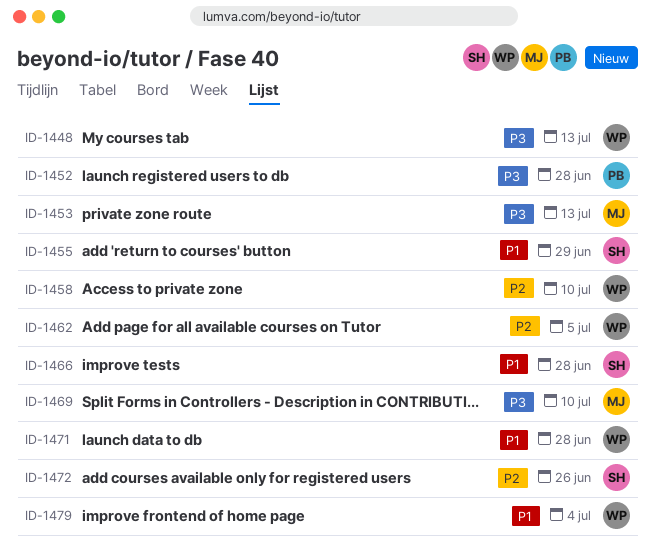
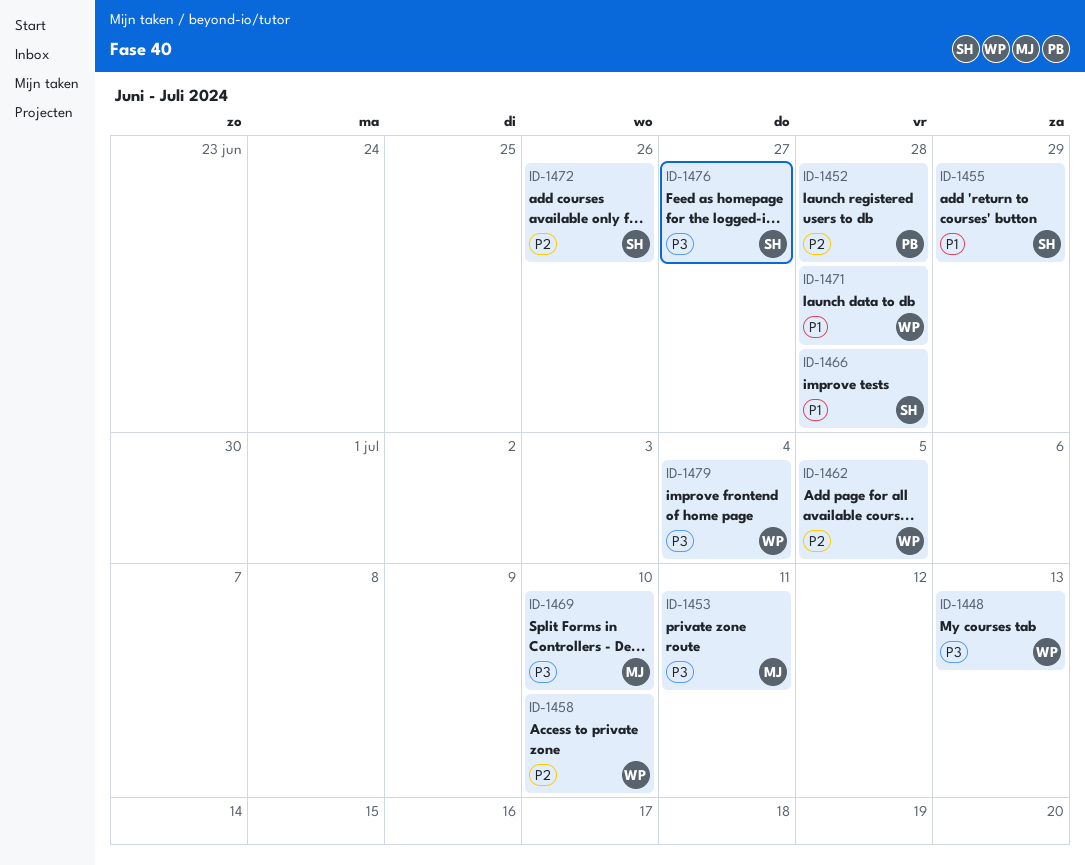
ID-1452, priority: P3 -> P2
ID-1453, due: Jul 13 -> Jul 11
ID-1476: none -> present
ID-1479, priority: P1 -> P3

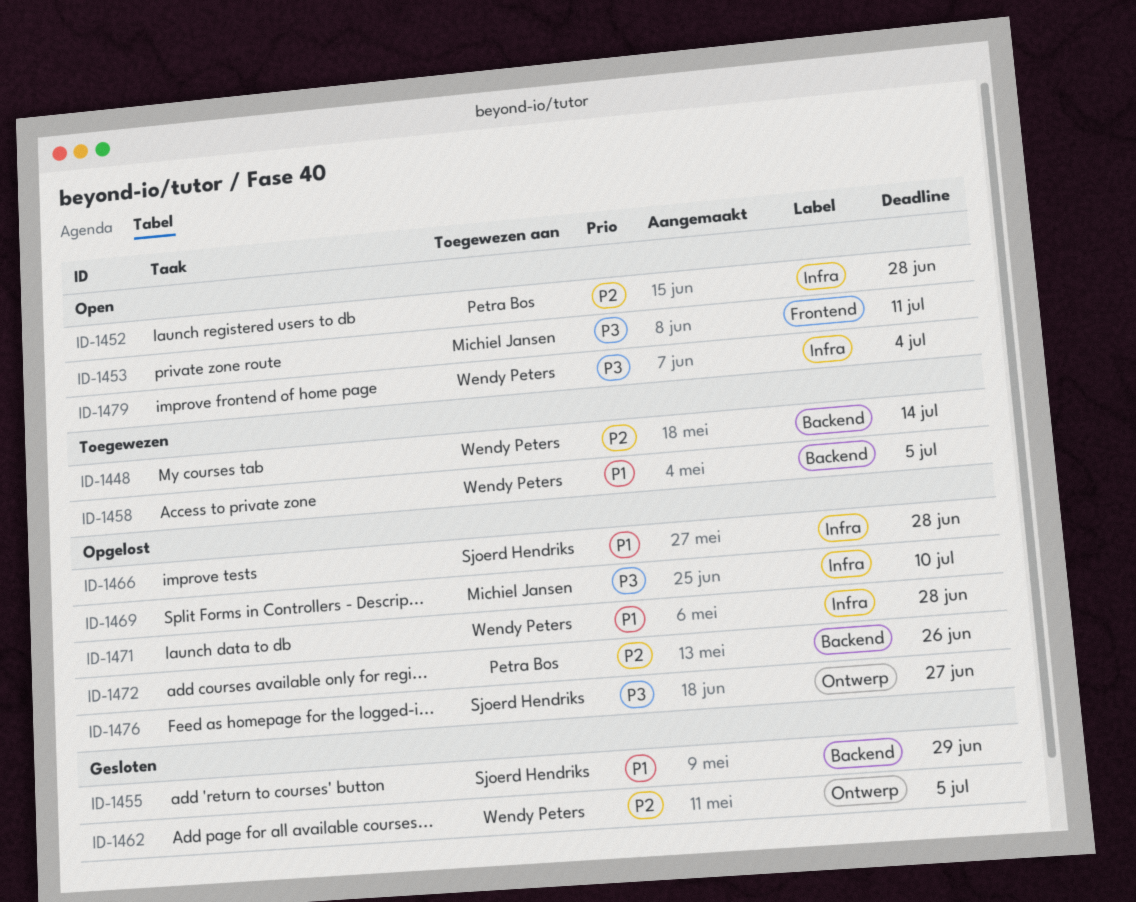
ID-1448, priority: P3 -> P2
ID-1448, due: Jul 13 -> Jul 14
ID-1458, priority: P2 -> P1
ID-1458, due: Jul 10 -> Jul 5
ID-1472, owner: Sjoerd Hendriks -> Petra Bos

